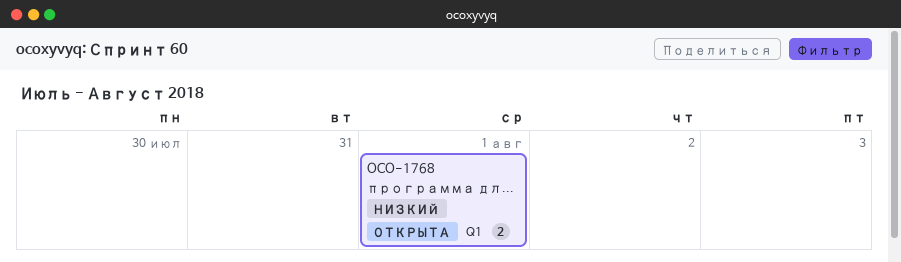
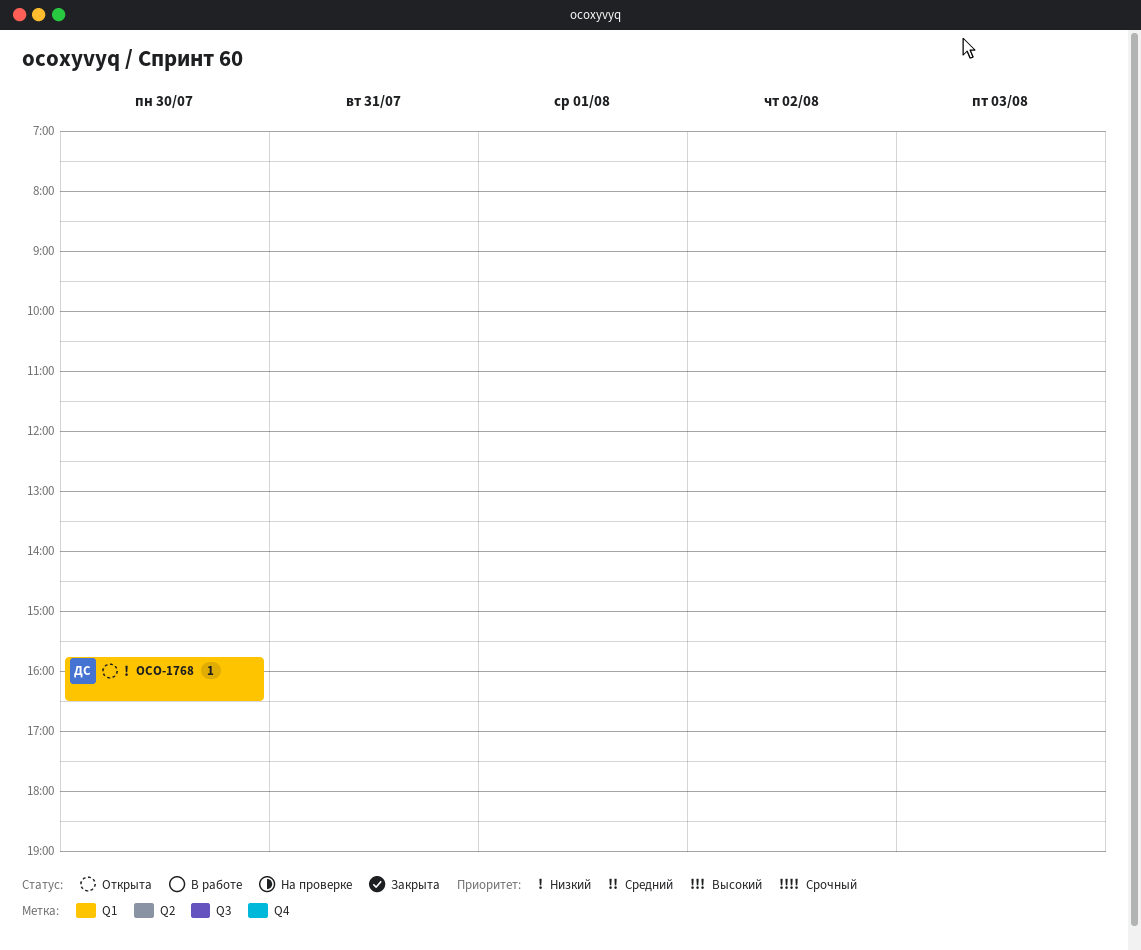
OCO-1768, estimate: 2 -> 1
OCO-1768, day: Aug 1 -> Jul 30

